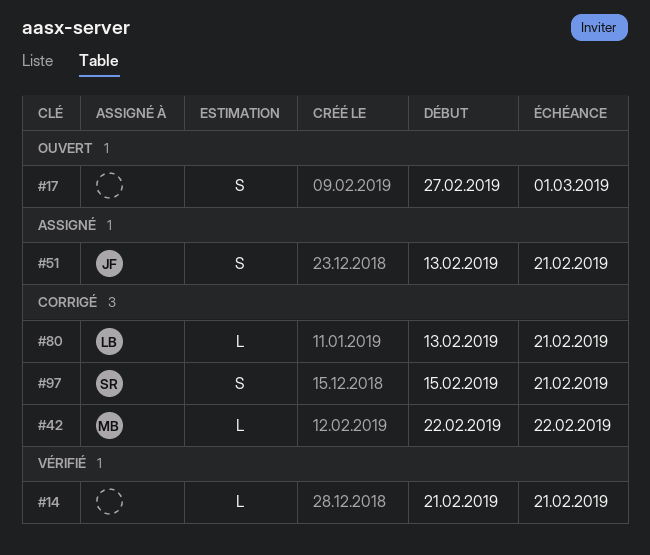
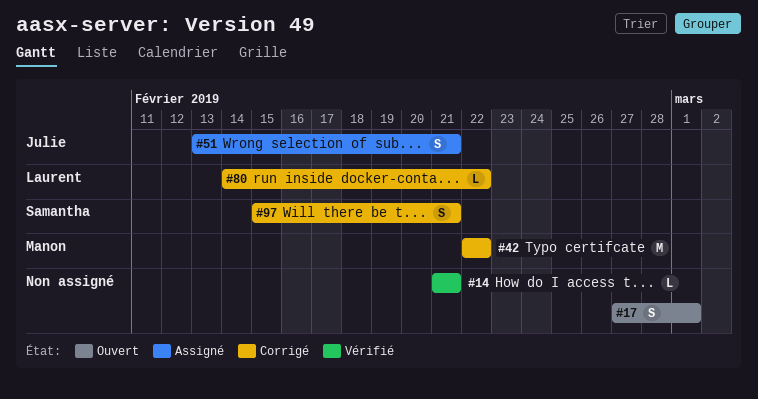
#42, estimate: L -> M
#80, start: Feb 13 -> Feb 14
#80, due: Feb 21 -> Feb 22

